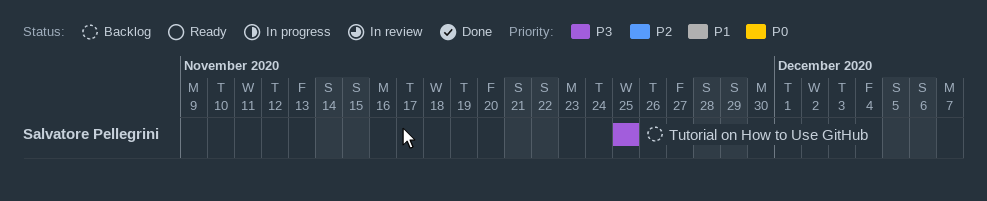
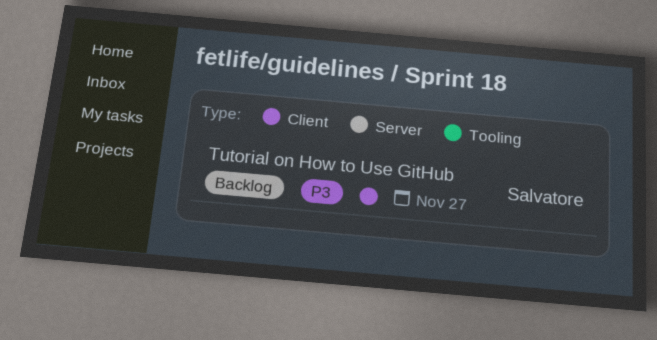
Tutorial on How to Use GitHub, due: Nov 25 -> Nov 27

